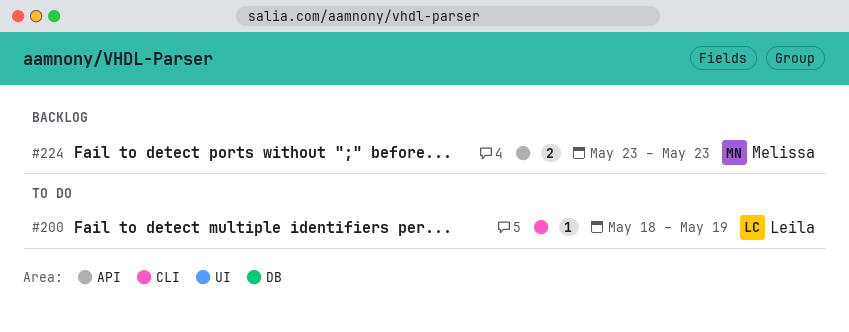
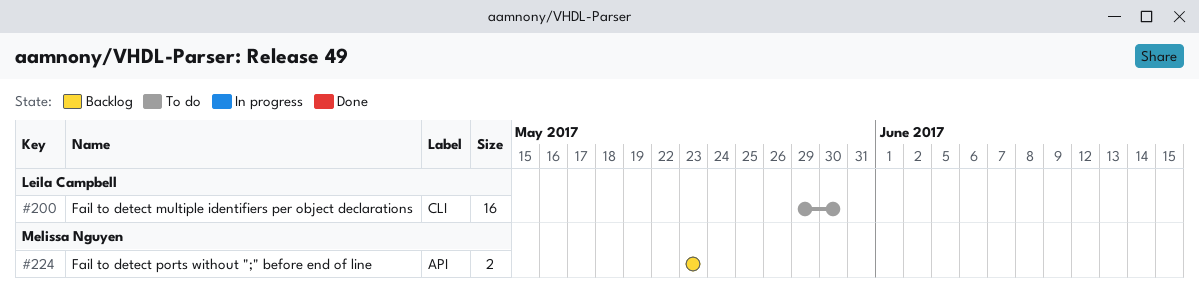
#200, estimate: 1 -> 16
#200, start: May 18 -> May 29
#200, due: May 19 -> May 30

